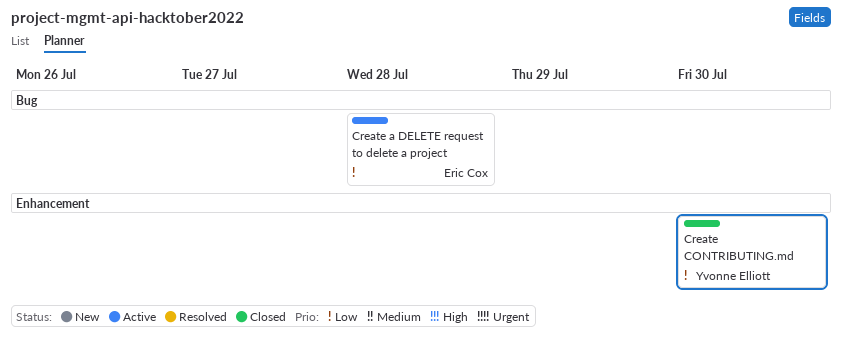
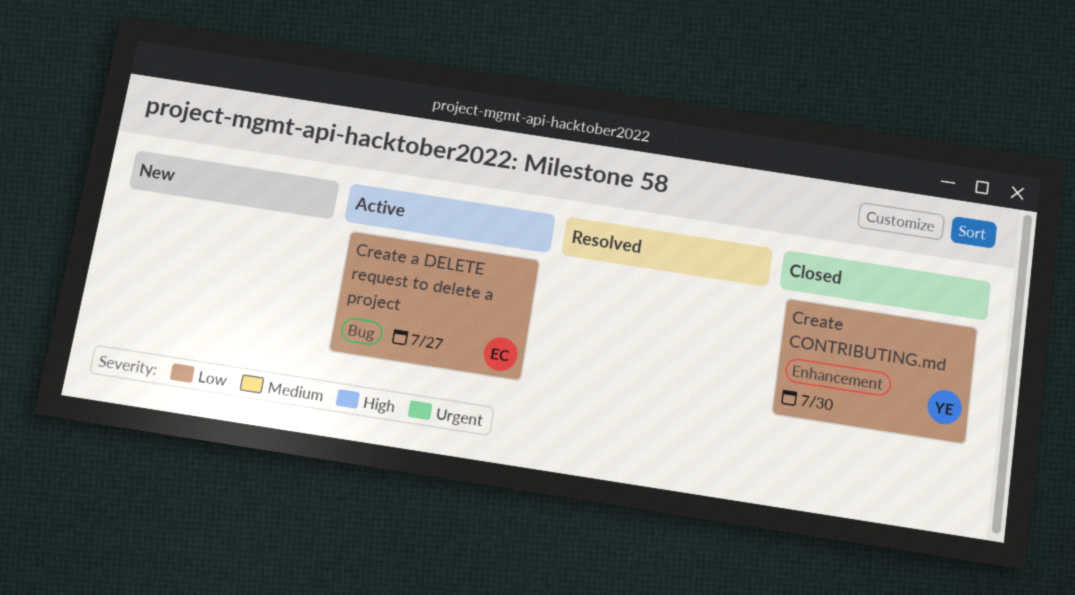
Create a DELETE request to delete a project, due: Jul 28 -> Jul 27

